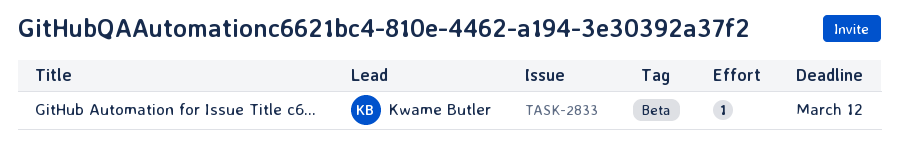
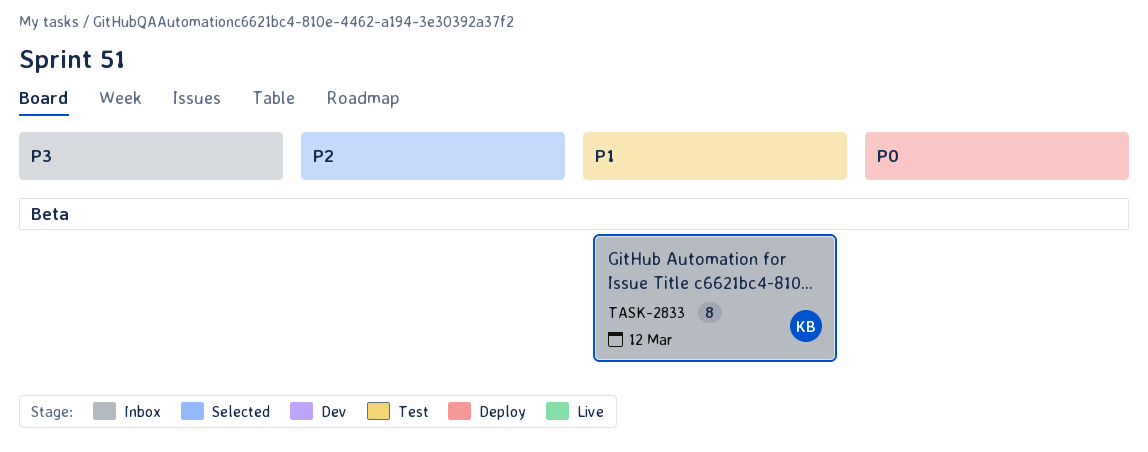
TASK-2833, estimate: 1 -> 8

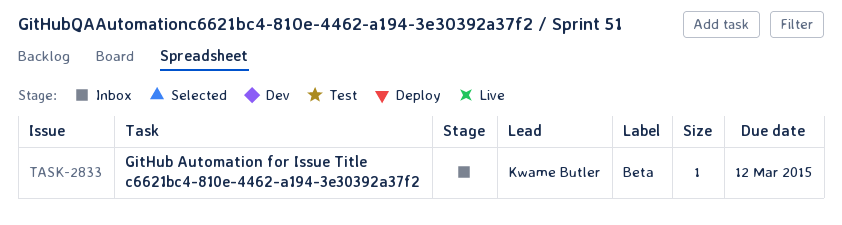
TASK-2833, estimate: 8 -> 1

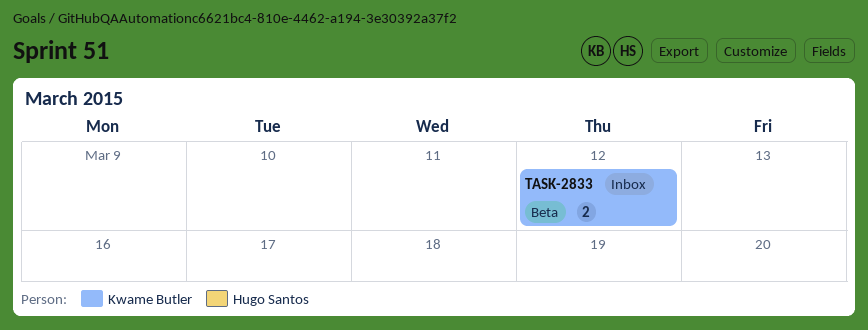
TASK-2833, estimate: 1 -> 2

